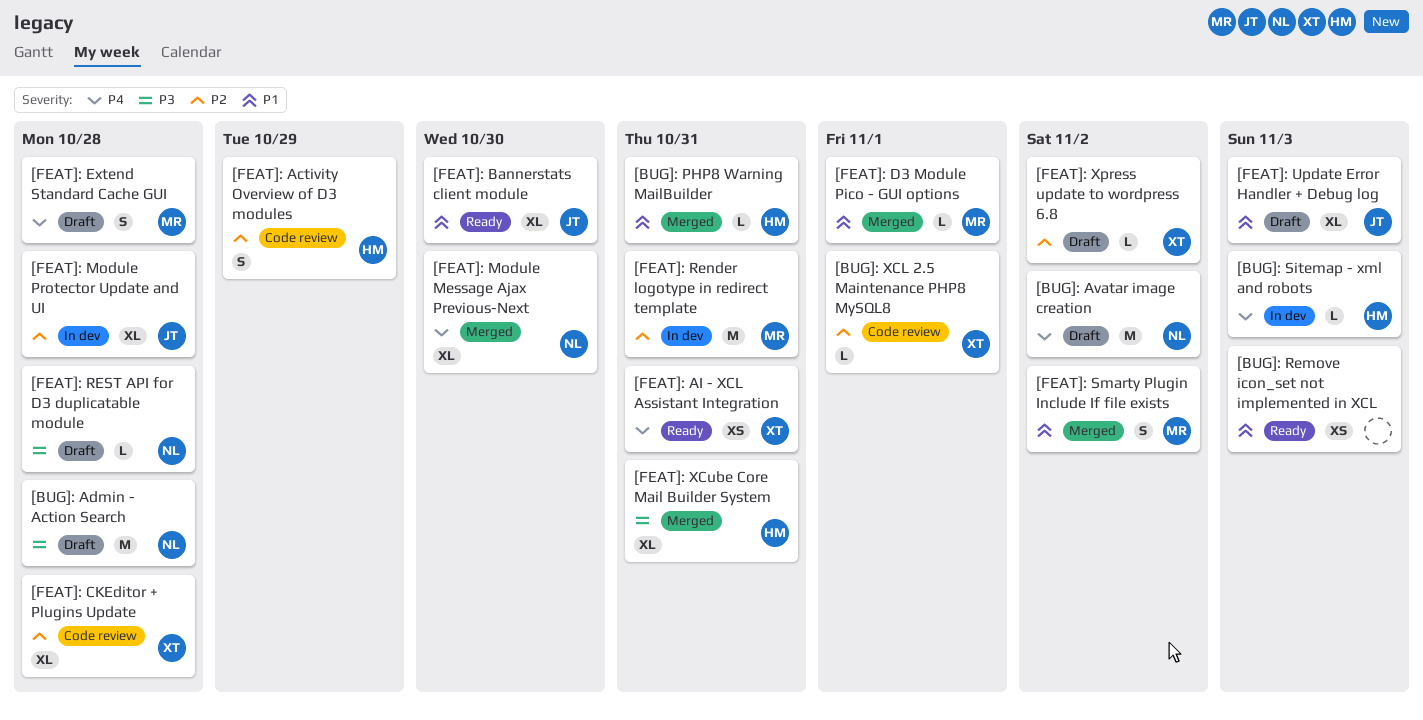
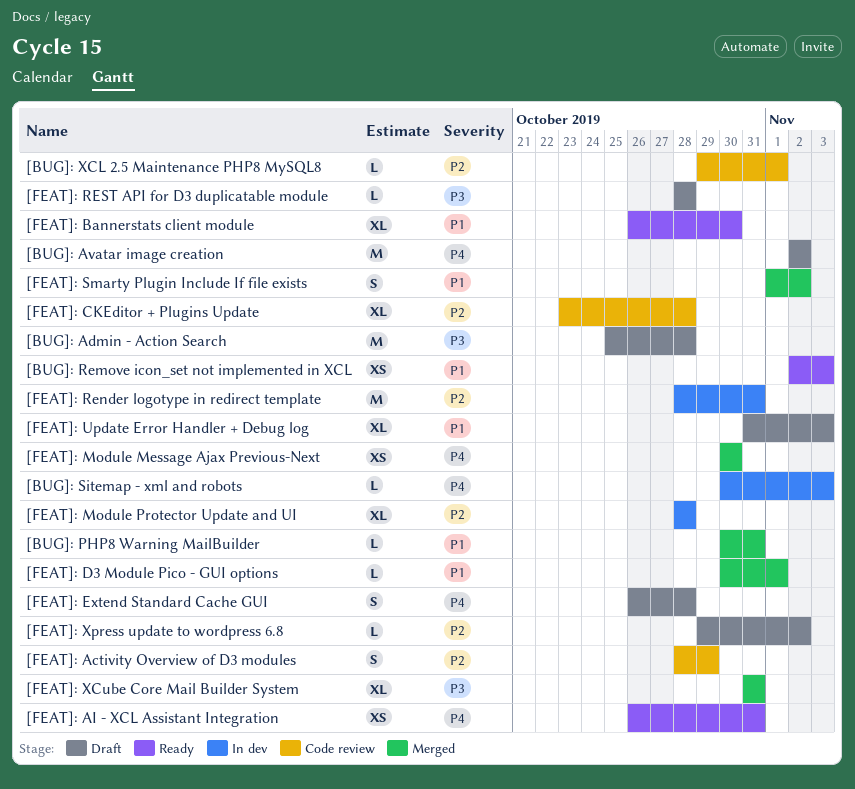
[FEAT]: Module Message Ajax Previous-Next, estimate: XL -> XS

